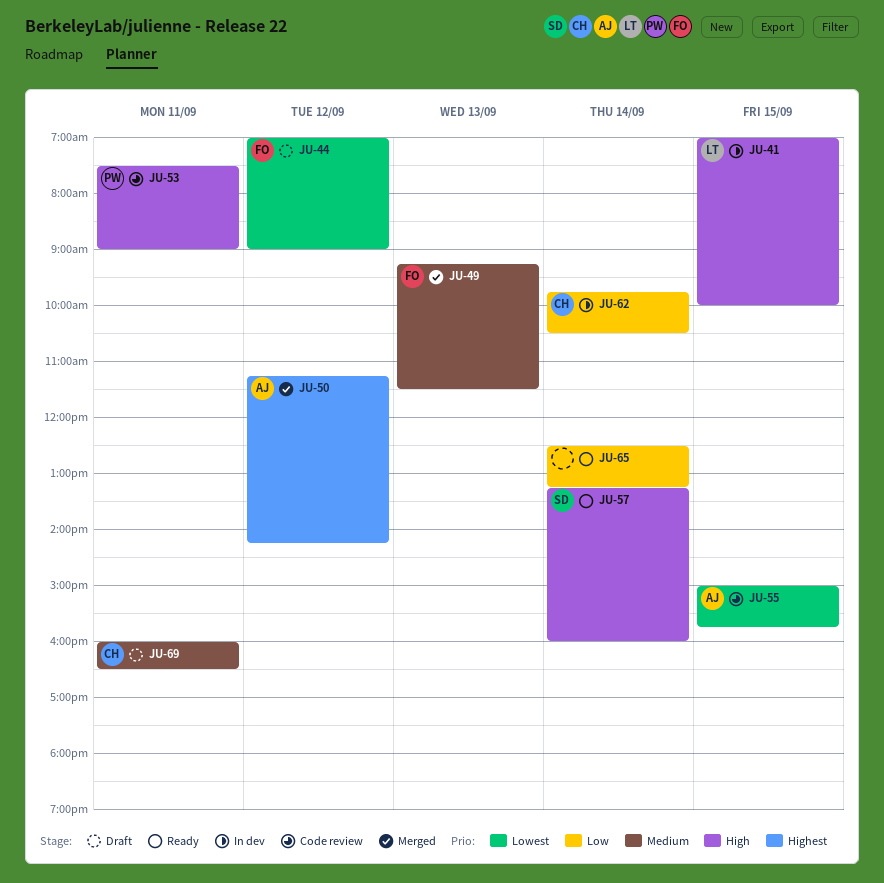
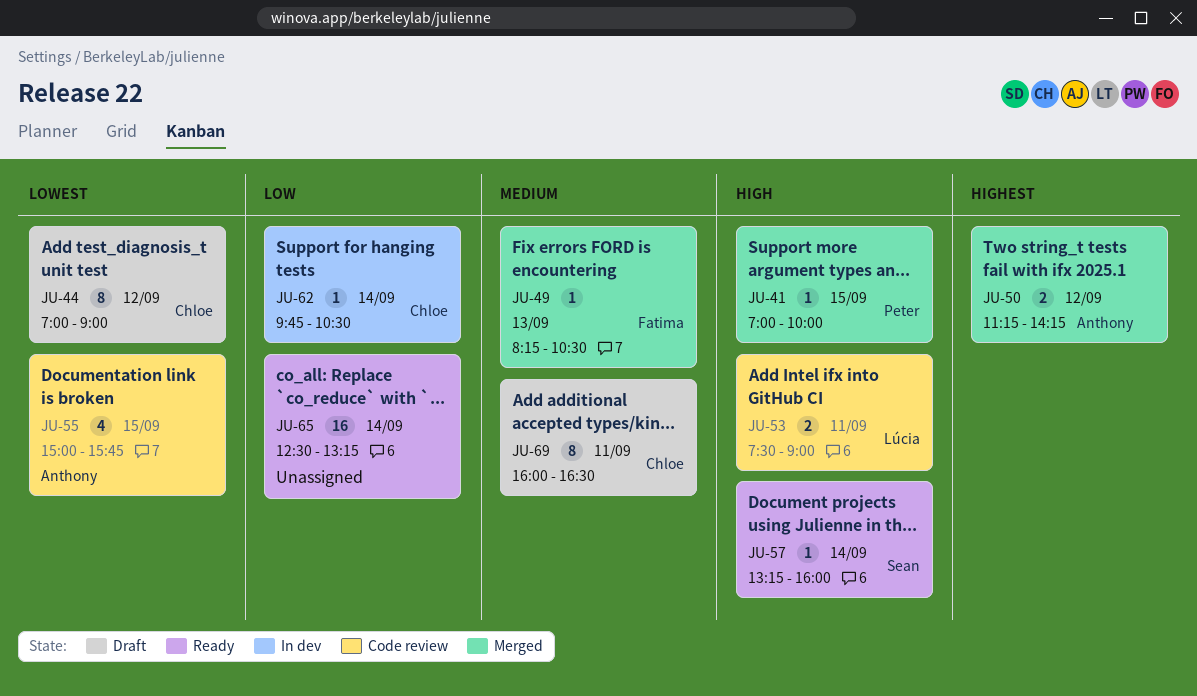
JU-41, status: In dev -> Merged
JU-41, owner: Lúcia -> Peter
JU-44, owner: Fatima -> Chloe
JU-49, begins: 09:15 -> 08:15
JU-49, ends: 11:30 -> 10:30
JU-53, owner: Peter -> Lúcia

